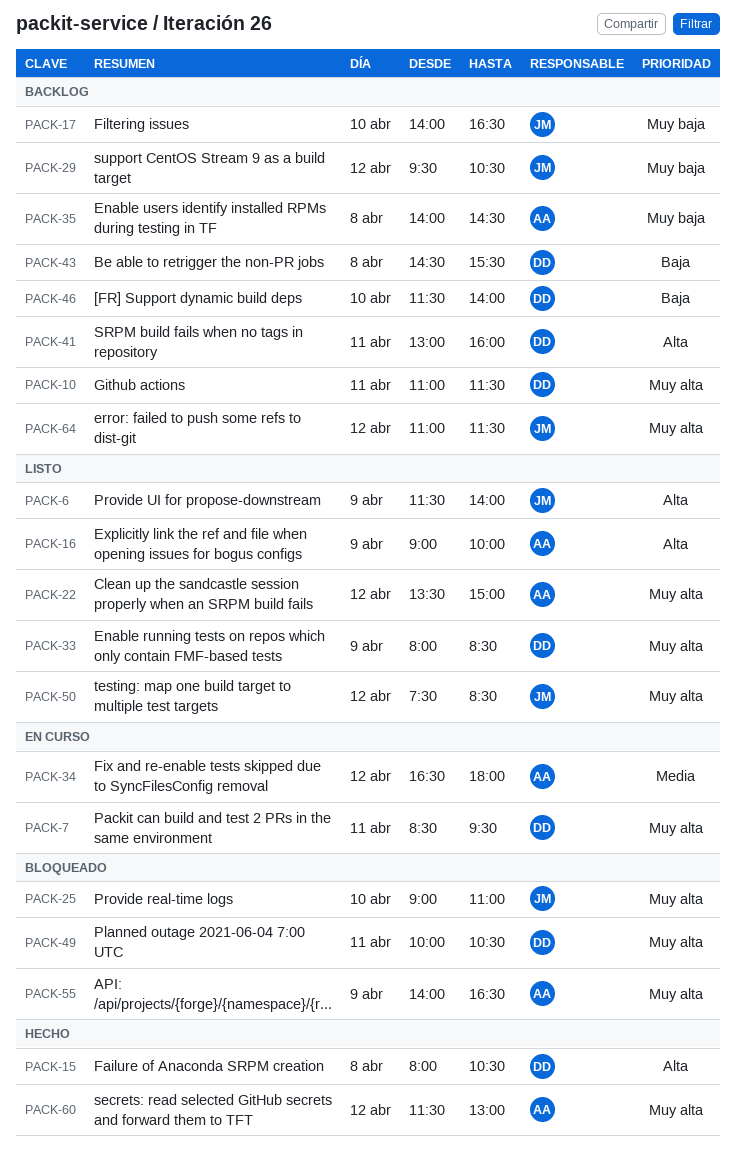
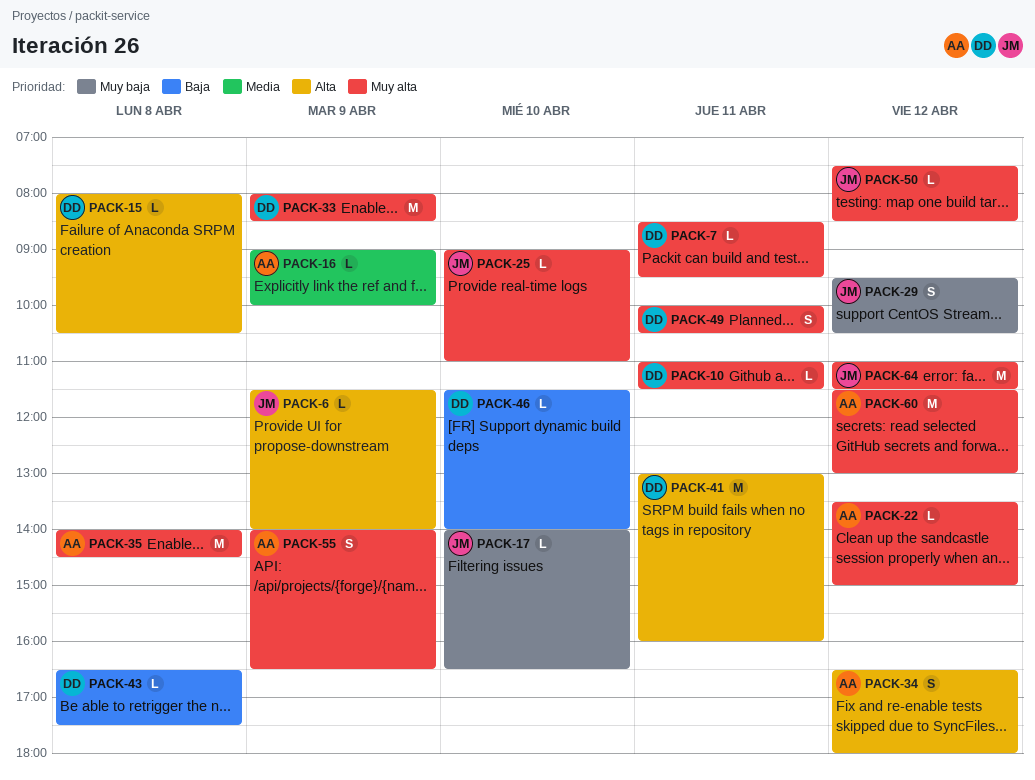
PACK-16, priority: Alta -> Media
PACK-34, priority: Media -> Alta
PACK-35, priority: Muy baja -> Muy alta
PACK-43, begins: 14:30 -> 16:30
PACK-43, ends: 15:30 -> 17:30

